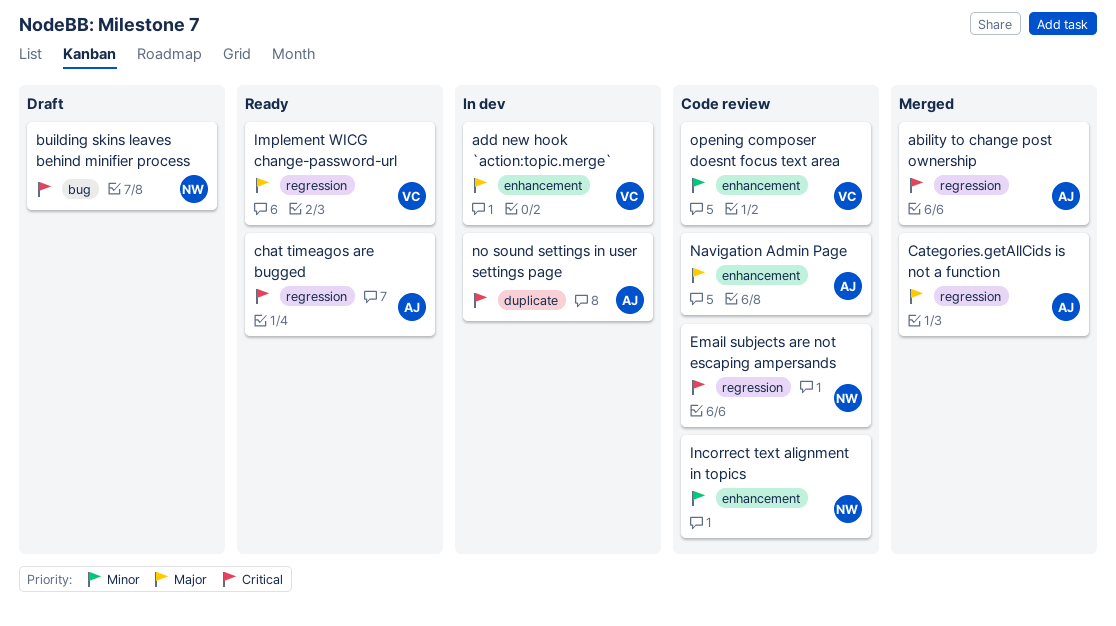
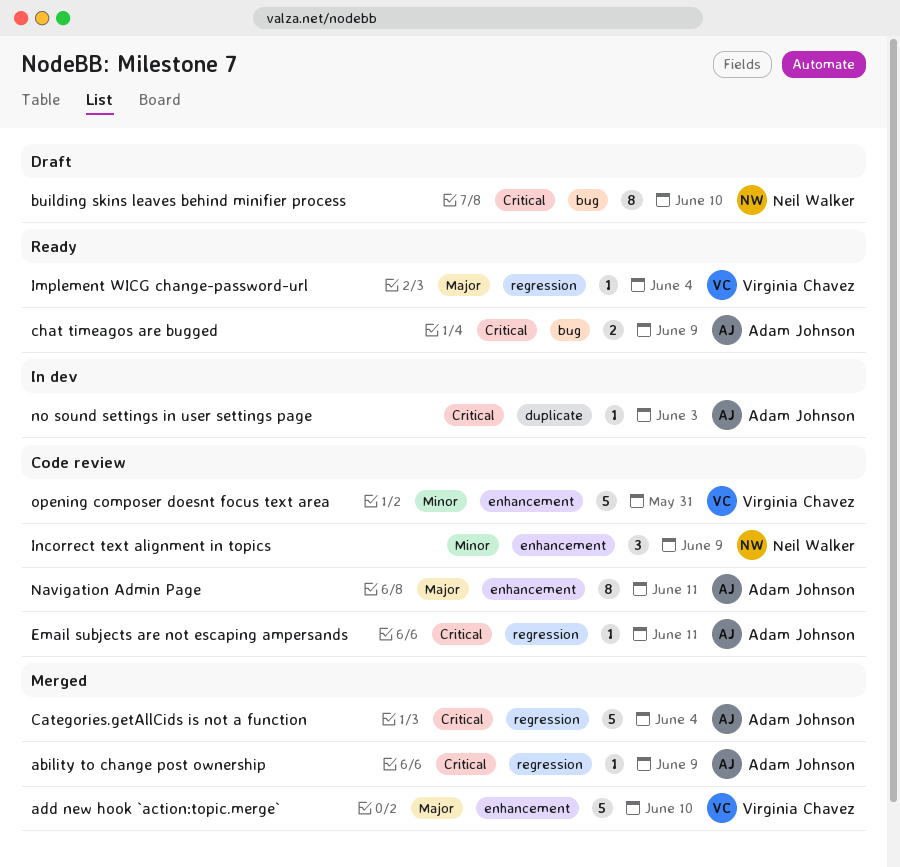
add new hook `action:topic.merge`, status: In dev -> Merged
Categories.getAllCids is not a function, priority: Major -> Critical
chat timeagos are bugged, label: regression -> bug
Email subjects are not escaping ampersands, owner: Neil Walker -> Adam Johnson

